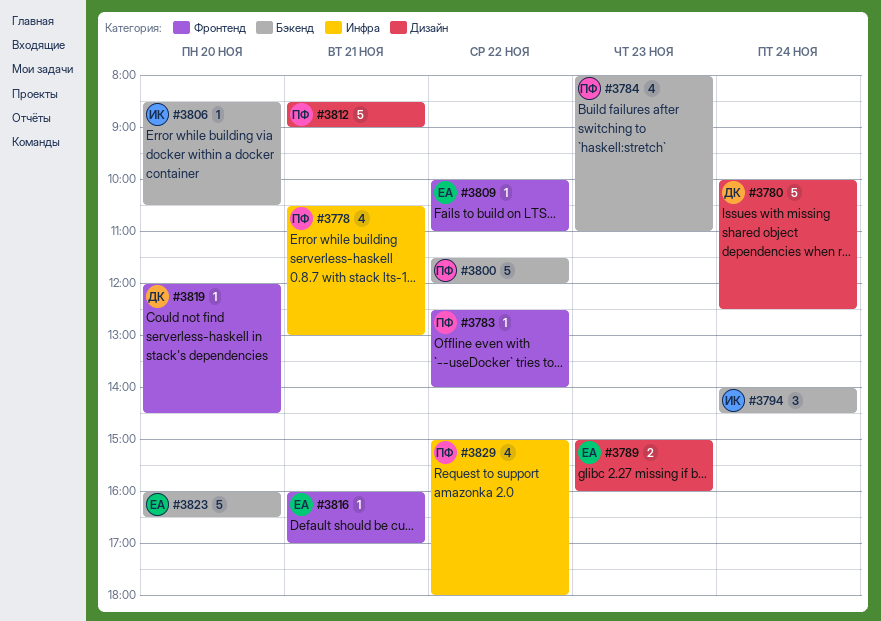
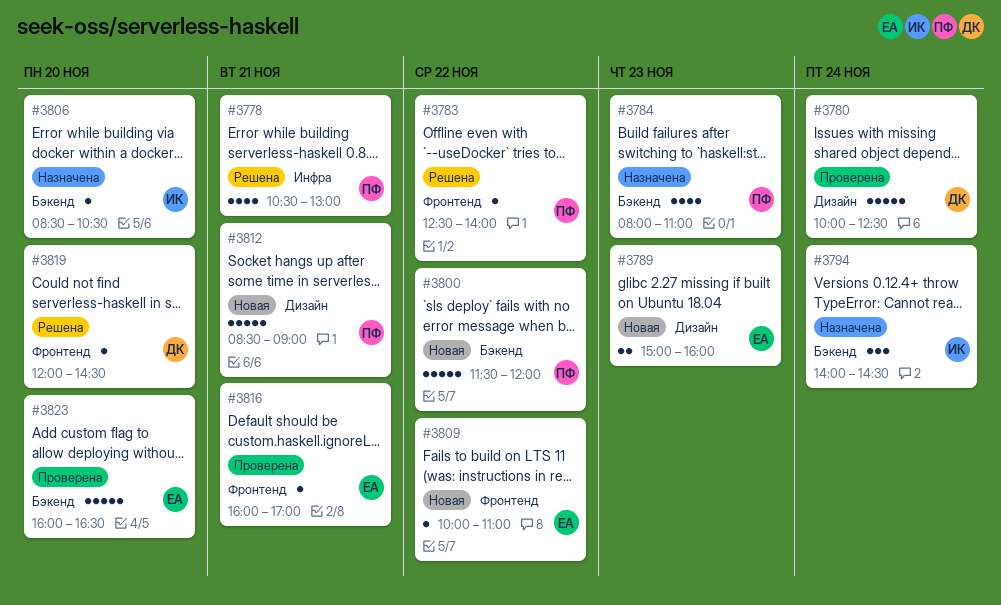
#3829: present -> none

